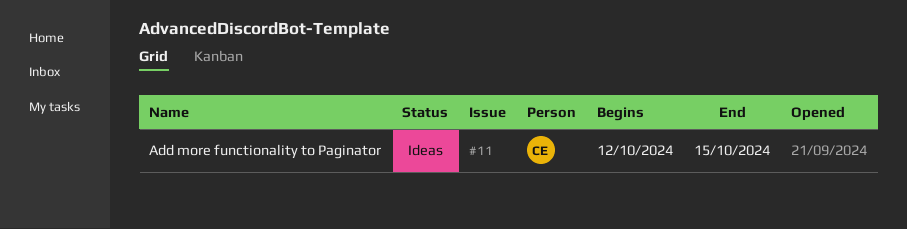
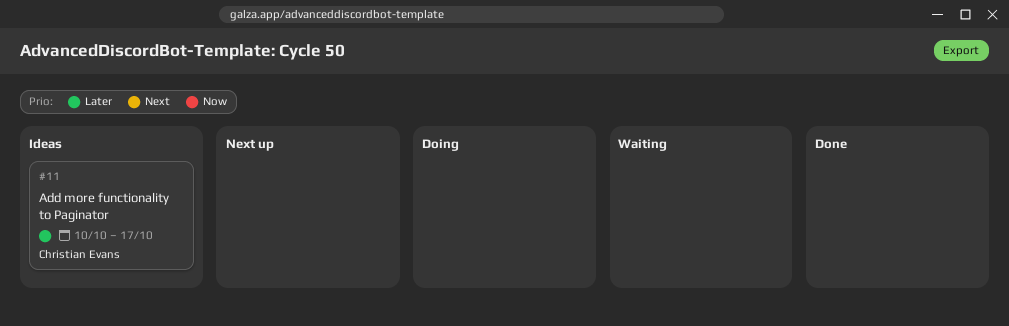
#11, start: Oct 12 -> Oct 10
#11, due: Oct 15 -> Oct 17

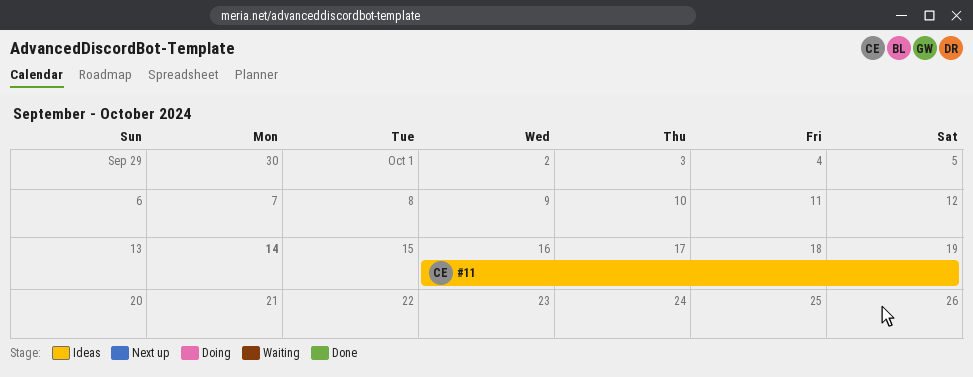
#11, start: Oct 10 -> Oct 16
#11, due: Oct 17 -> Oct 19

